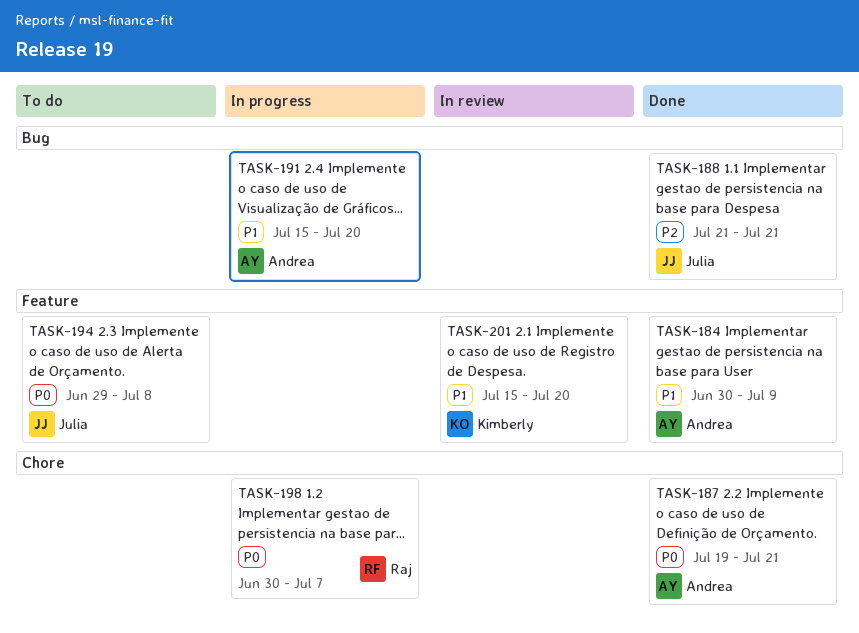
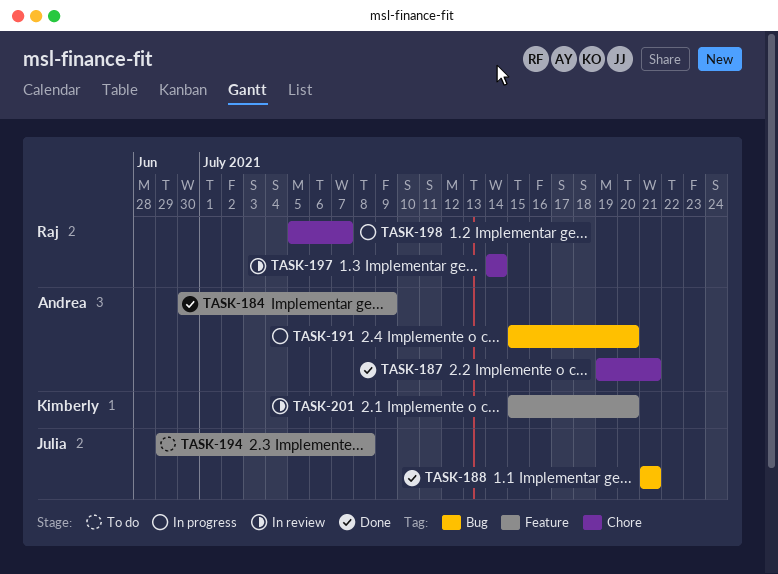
TASK-197: none -> present
TASK-198, start: Jun 30 -> Jul 5

